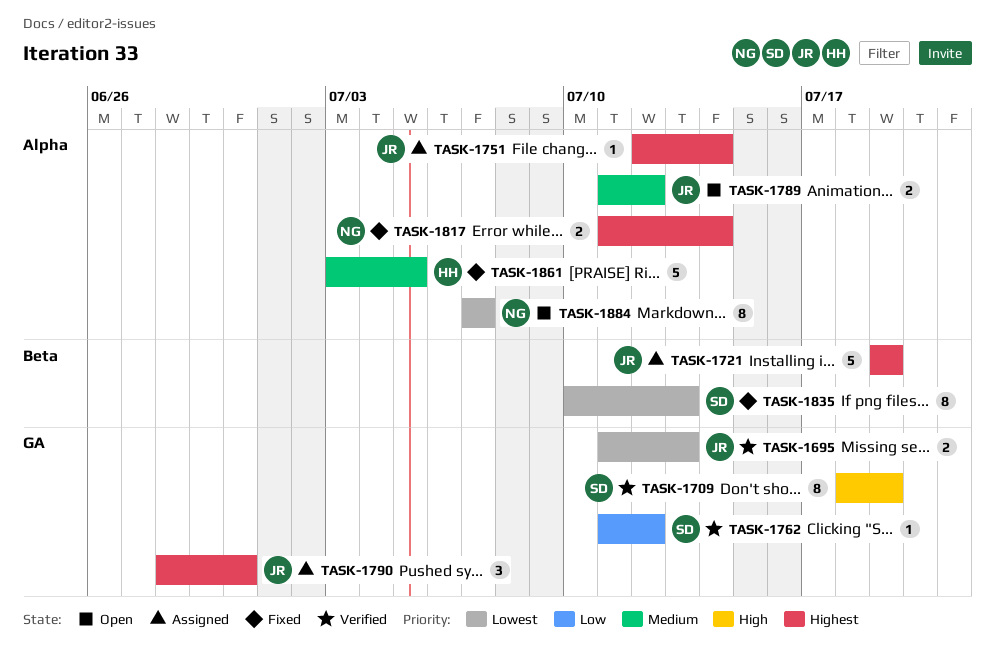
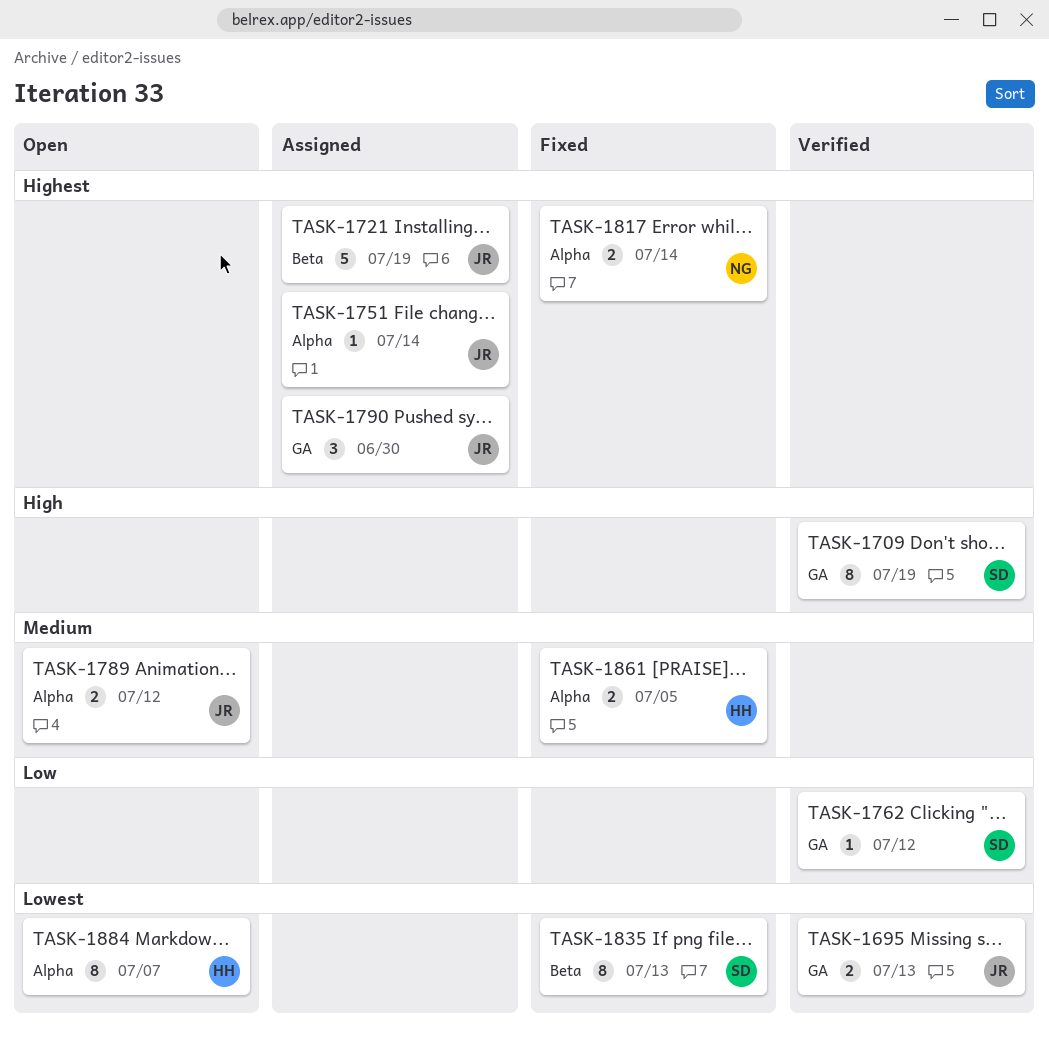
TASK-1861, estimate: 5 -> 2
TASK-1884, owner: NG -> HH

